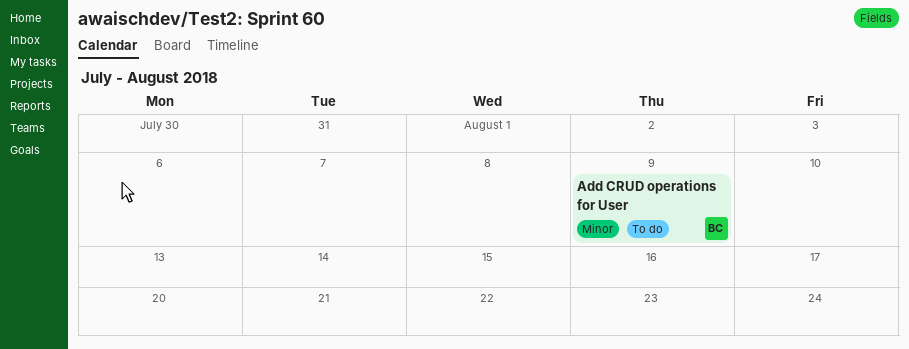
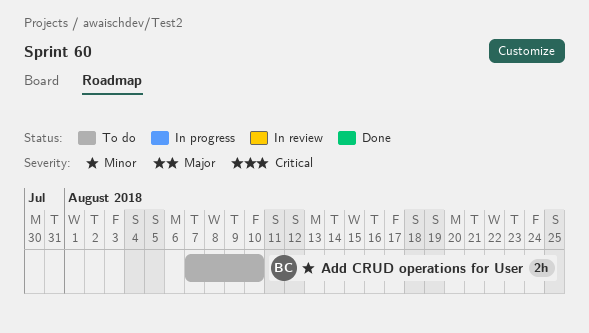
Add CRUD operations for User, due: Aug 9 -> Aug 10

